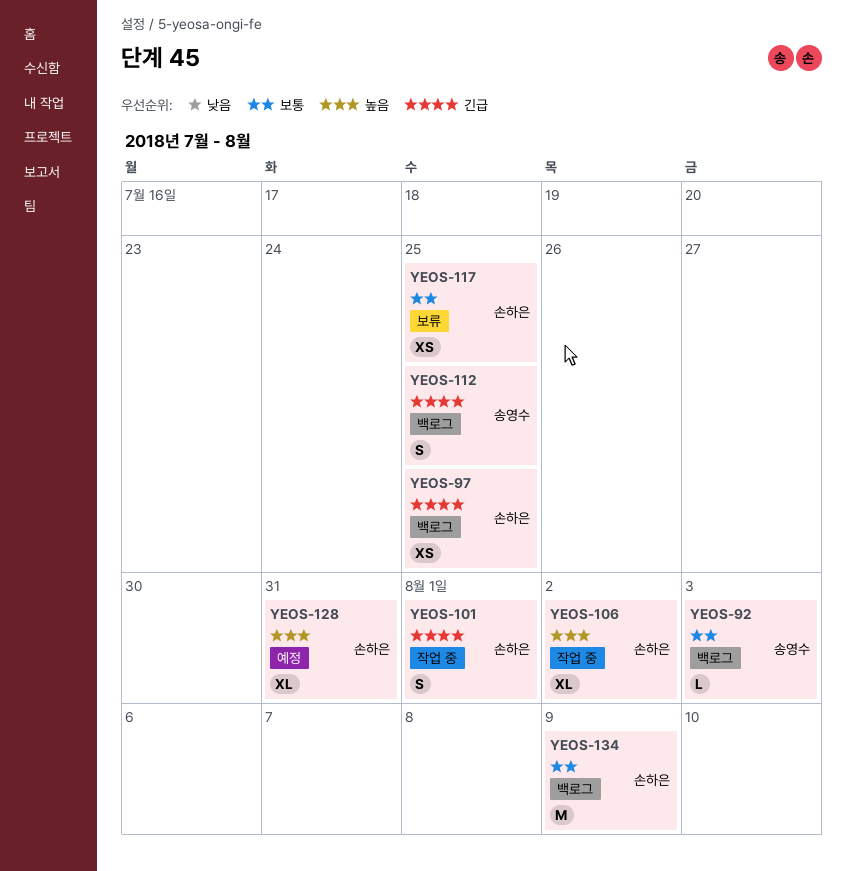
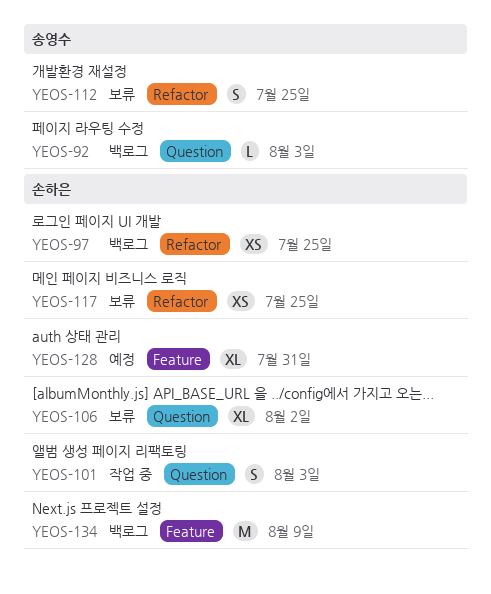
YEOS-101, due: Aug 1 -> Aug 3
YEOS-106, status: 작업 중 -> 보류
YEOS-112, status: 백로그 -> 보류

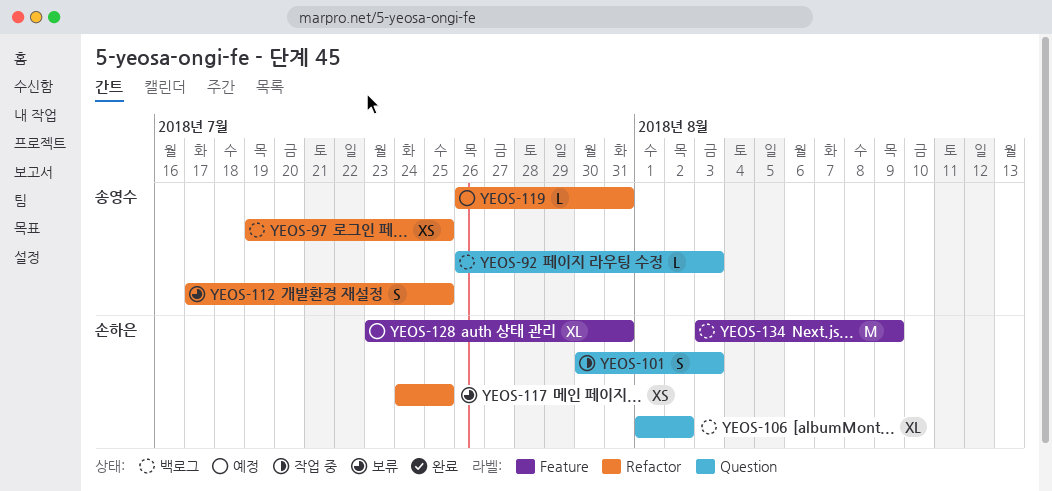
YEOS-97, owner: 손하은 -> 송영수
YEOS-106, status: 보류 -> 백로그
YEOS-119: none -> present

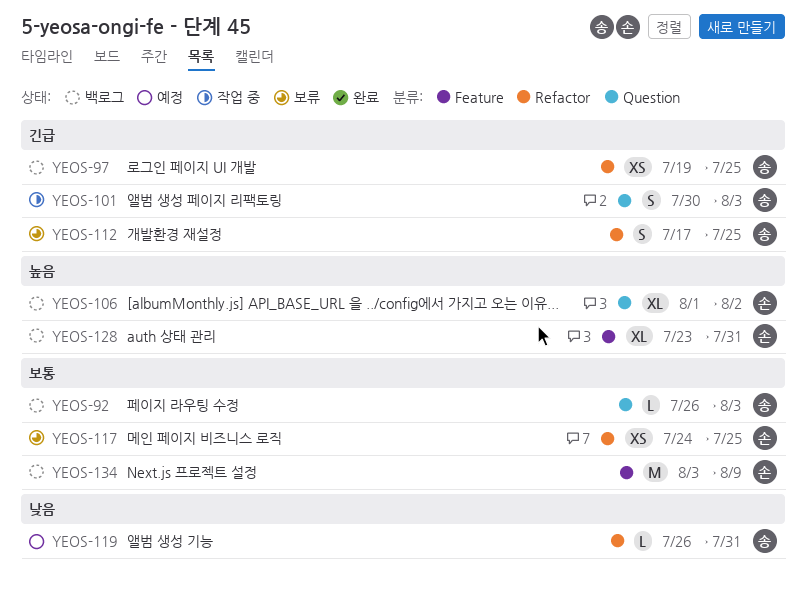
YEOS-101, owner: 손하은 -> 송영수
YEOS-128, status: 예정 -> 백로그

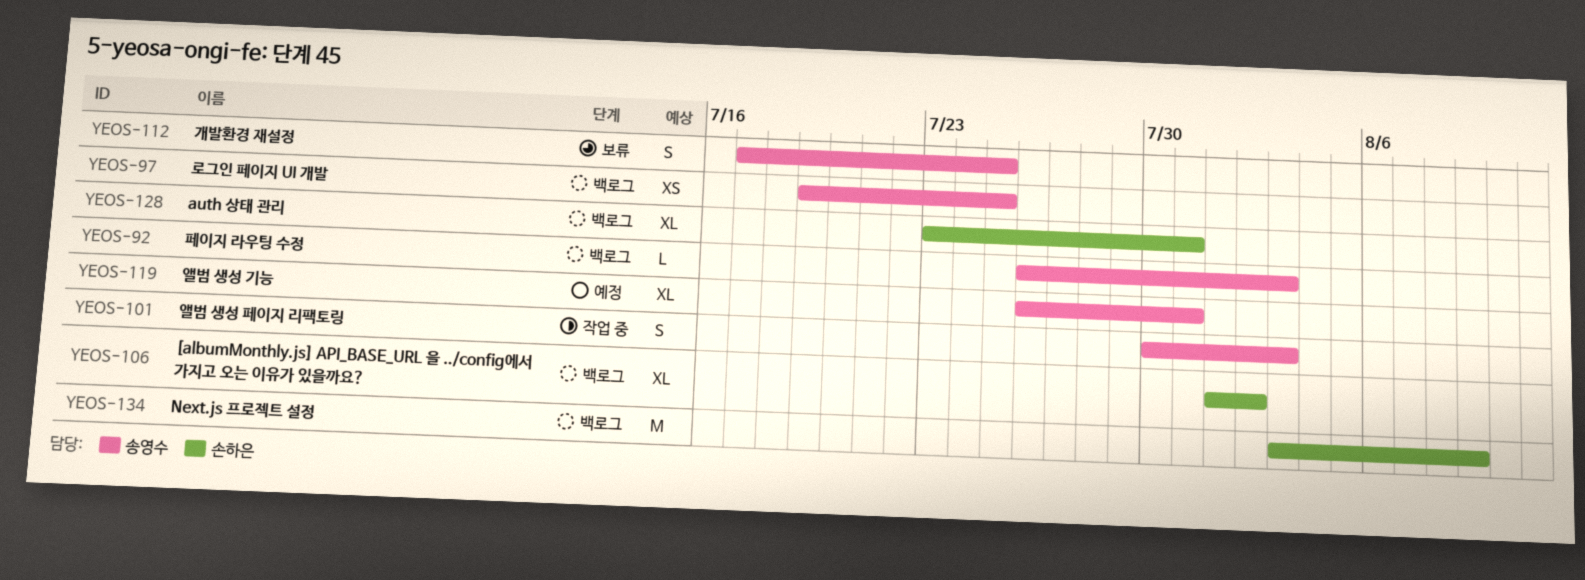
YEOS-117: present -> none
YEOS-119, estimate: L -> XL

